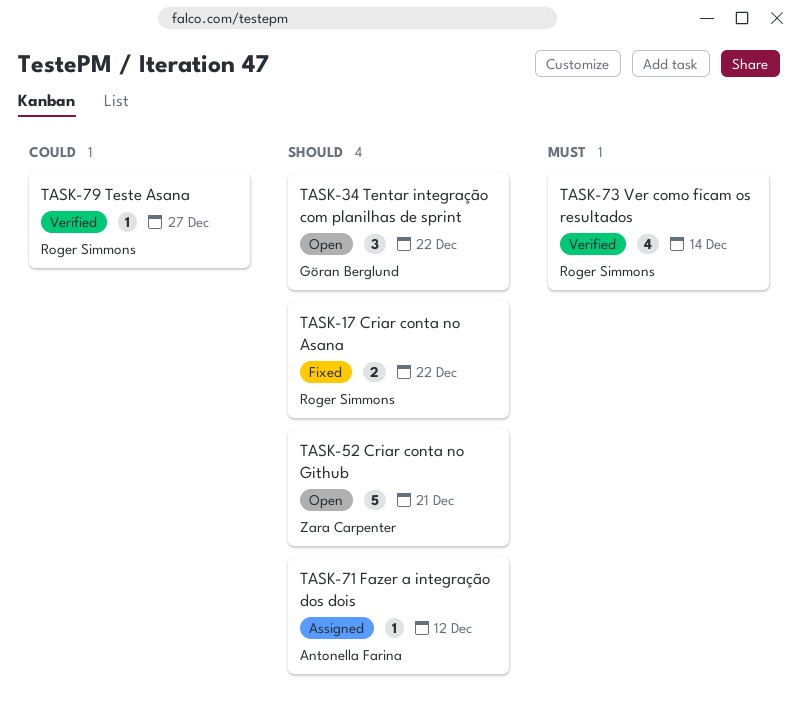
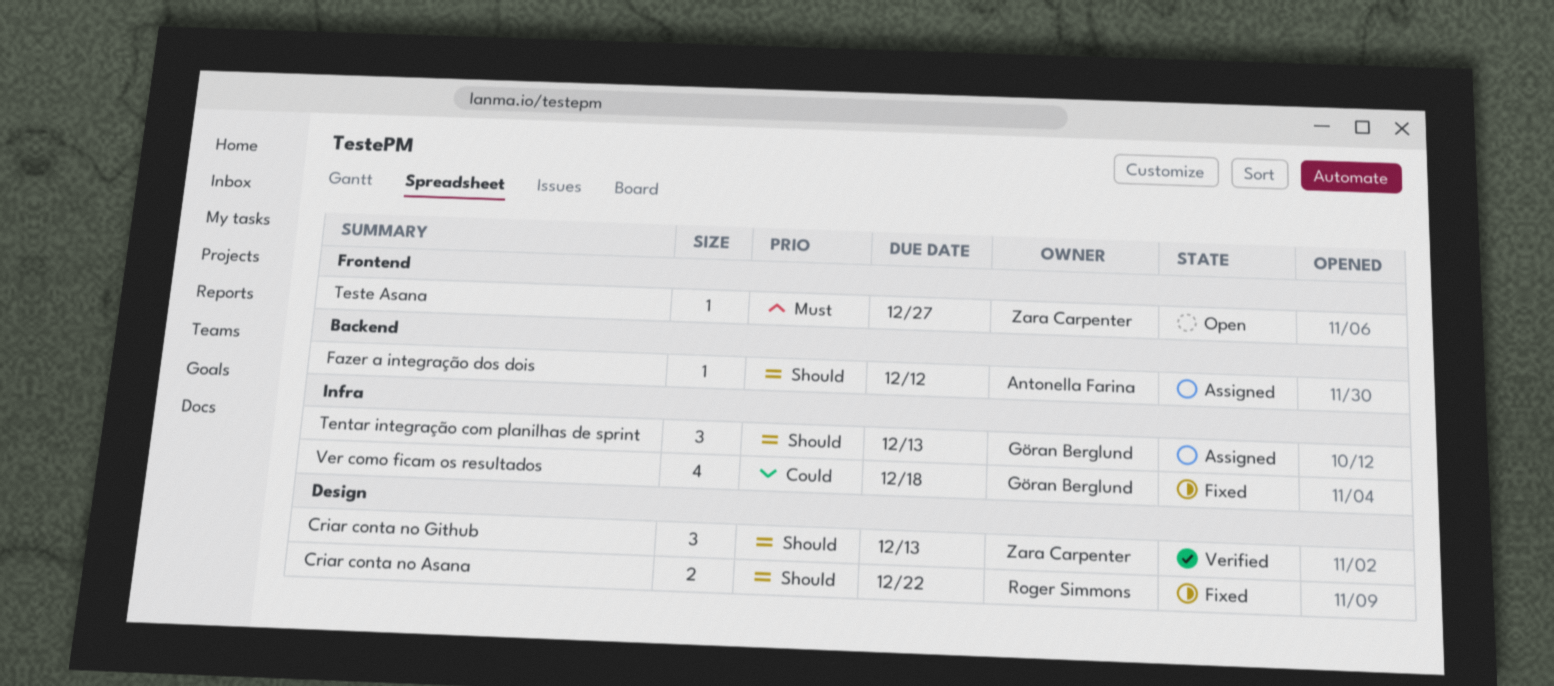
Criar conta no Github, status: Open -> Verified
Criar conta no Github, estimate: 5 -> 3
Criar conta no Github, due: Dec 21 -> Dec 13
Tentar integração com planilhas de sprint, status: Open -> Assigned
Tentar integração com planilhas de sprint, due: Dec 22 -> Dec 13
Teste Asana, status: Verified -> Open
Teste Asana, owner: Roger Simmons -> Zara Carpenter
Teste Asana, priority: Could -> Must
Ver como ficam os resultados, status: Verified -> Fixed
Ver como ficam os resultados, owner: Roger Simmons -> Göran Berglund
Ver como ficam os resultados, priority: Must -> Could
Ver como ficam os resultados, due: Dec 14 -> Dec 18

